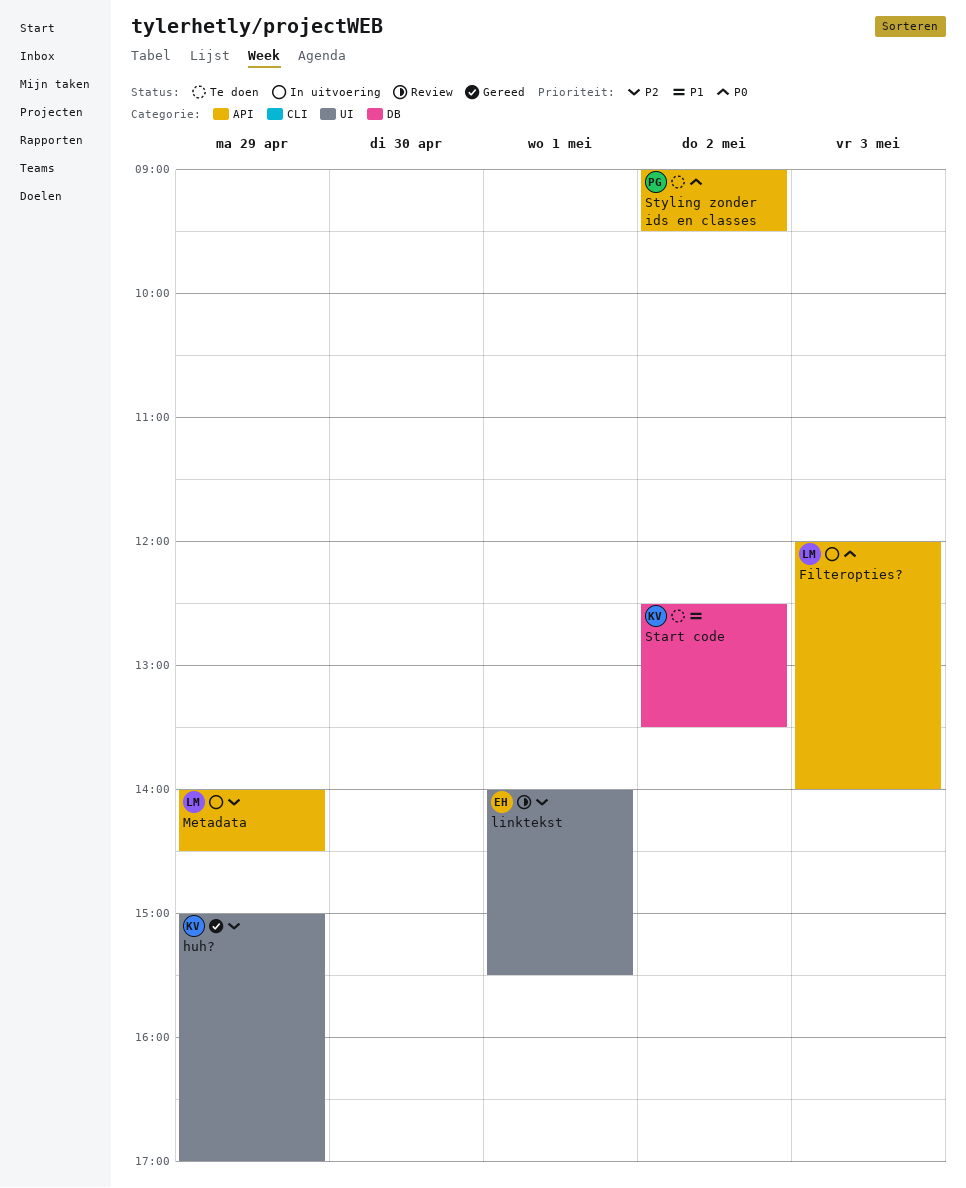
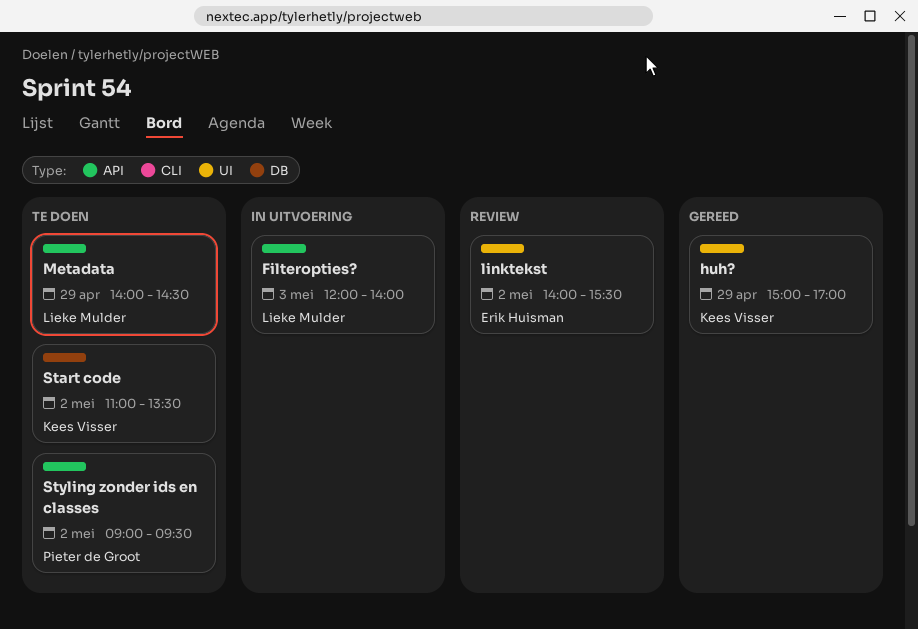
linktekst, day: May 1 -> May 2
Metadata, status: In uitvoering -> Te doen
Start code, begins: 12:30 -> 11:00

